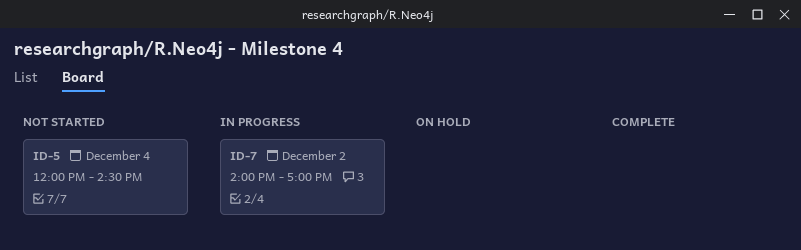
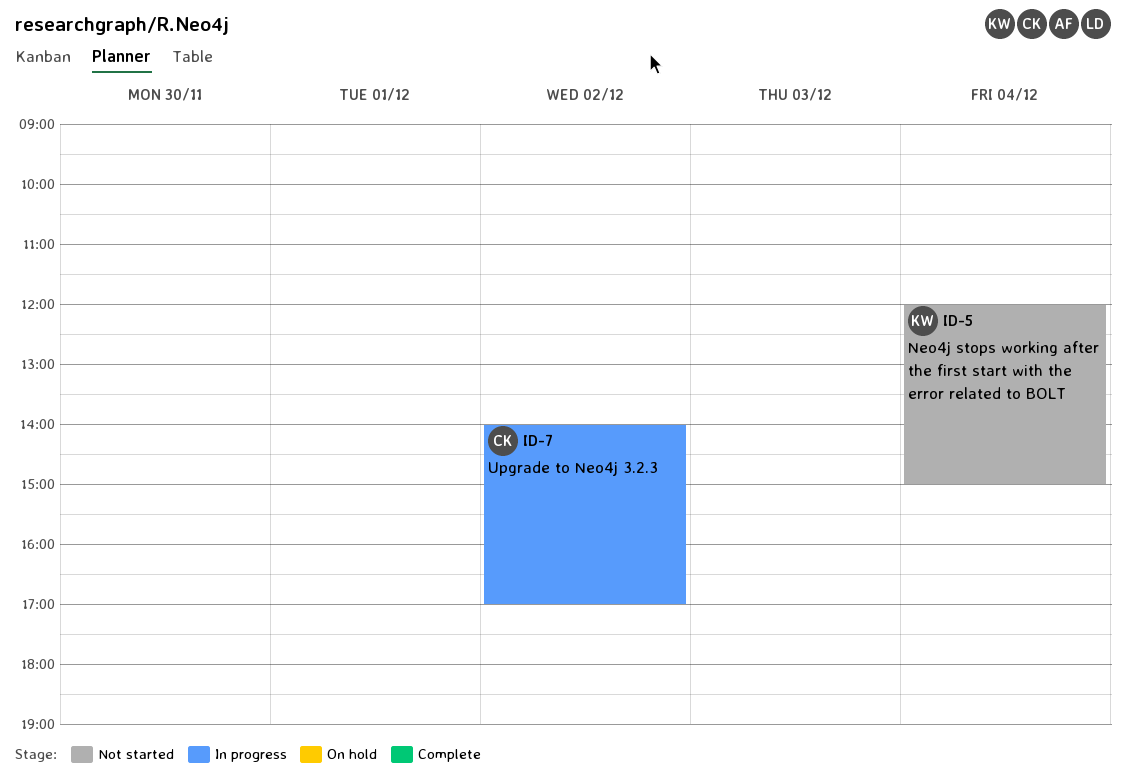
ID-5, ends: 14:30 -> 15:00

